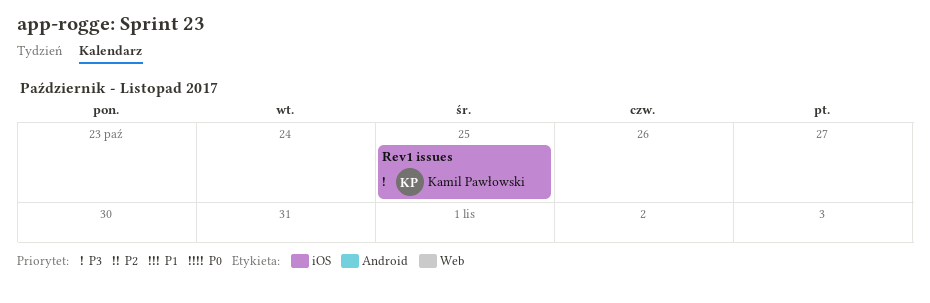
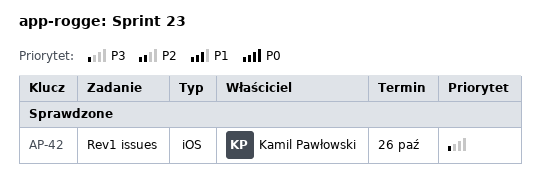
Rev1 issues, due: Oct 25 -> Oct 26

